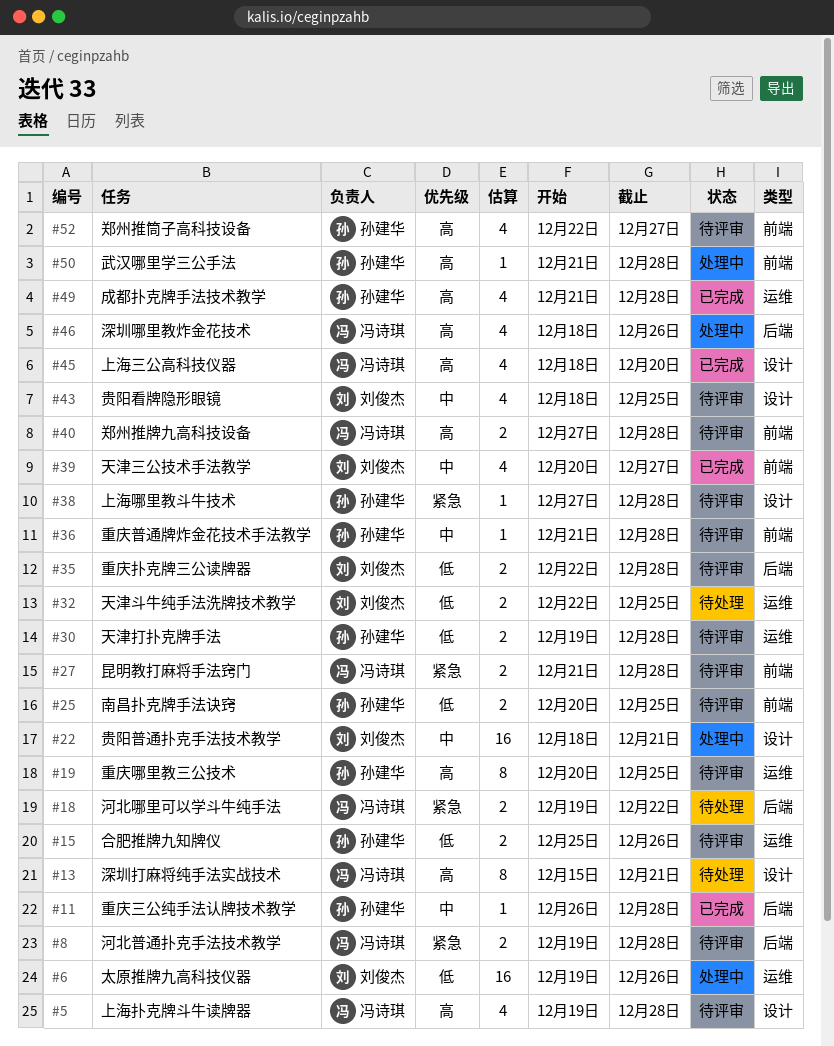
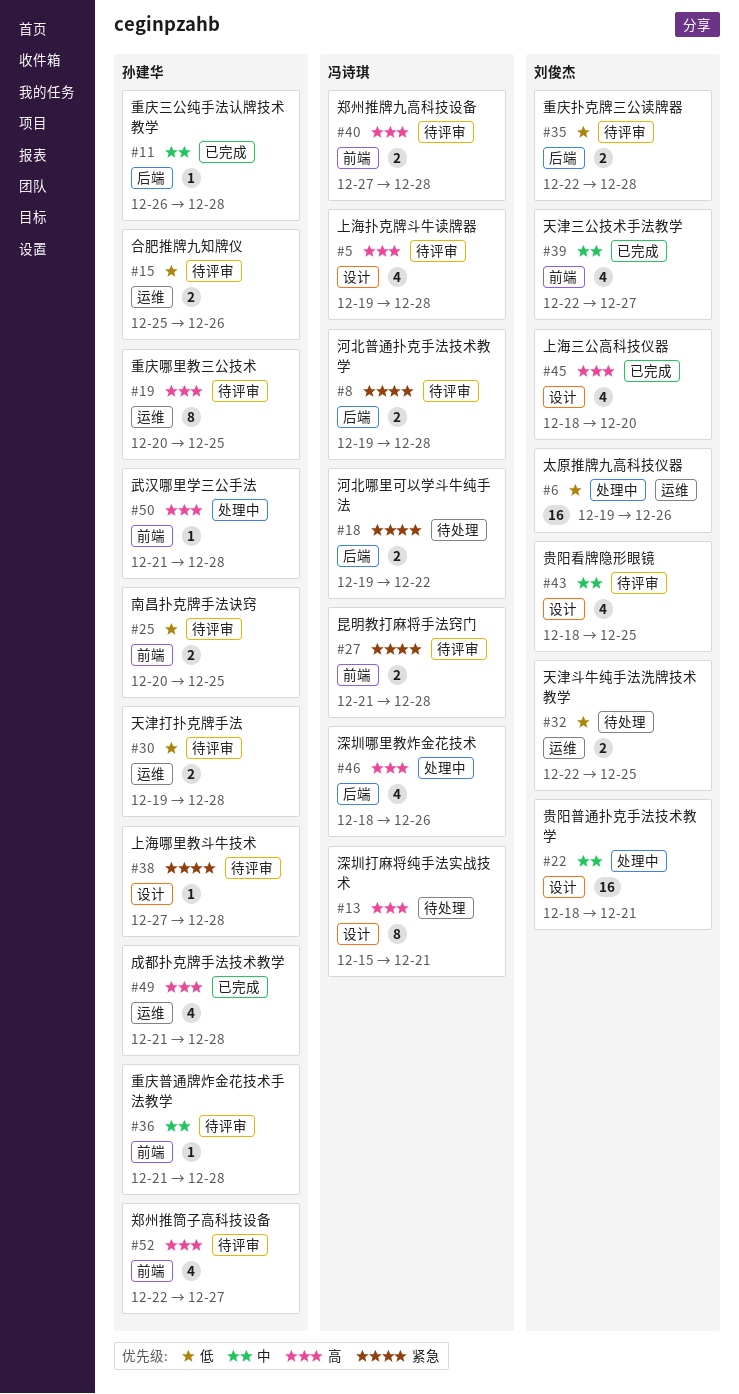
#39, start: Dec 20 -> Dec 22
#45, owner: 冯诗琪 -> 刘俊杰

